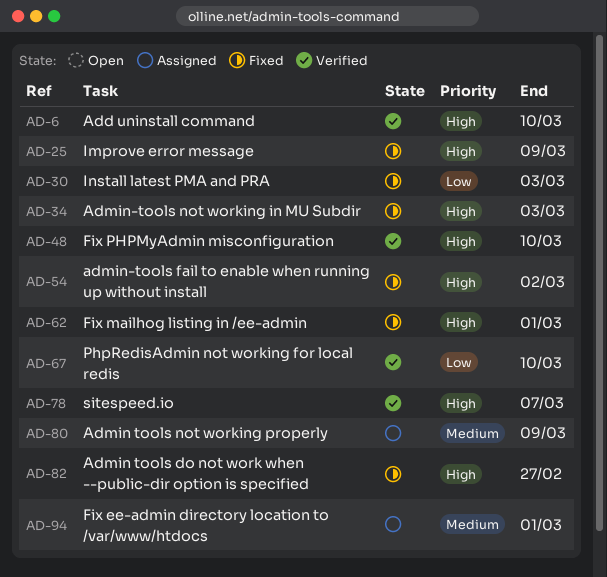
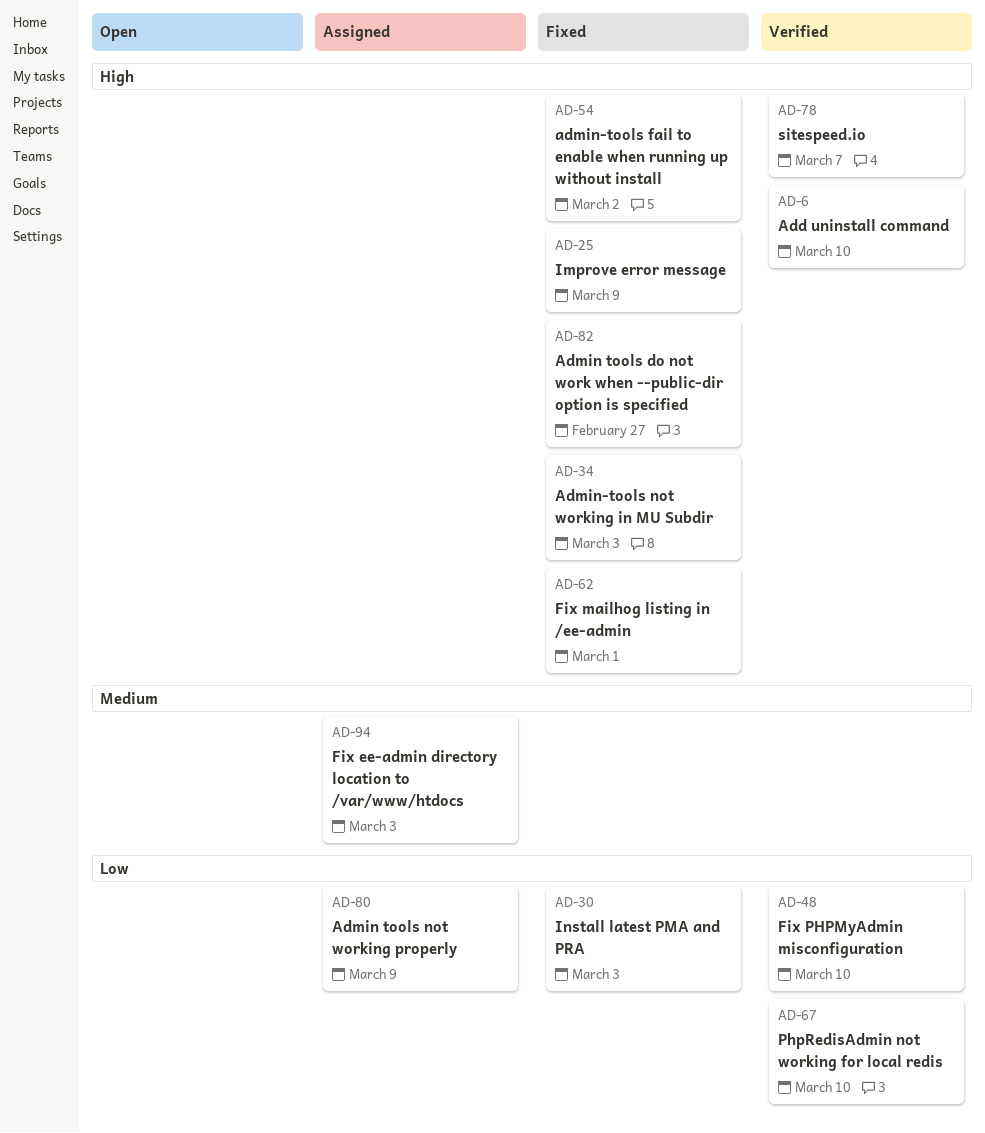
AD-48, priority: High -> Low
AD-80, priority: Medium -> Low
AD-94, due: Mar 1 -> Mar 3

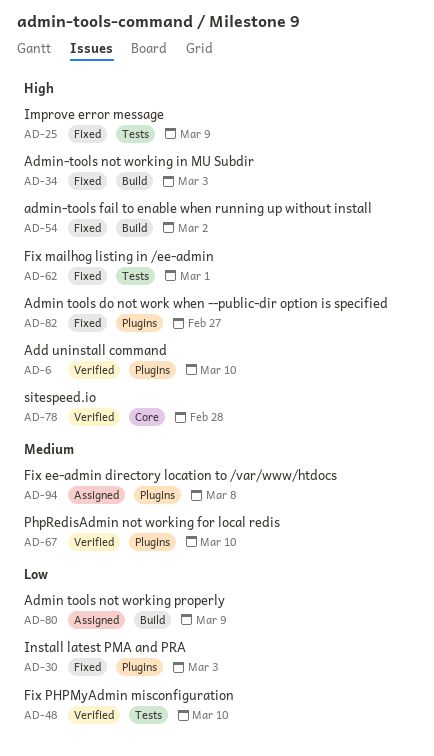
AD-67, priority: Low -> Medium
AD-78, due: Mar 7 -> Feb 28
AD-94, due: Mar 3 -> Mar 8

